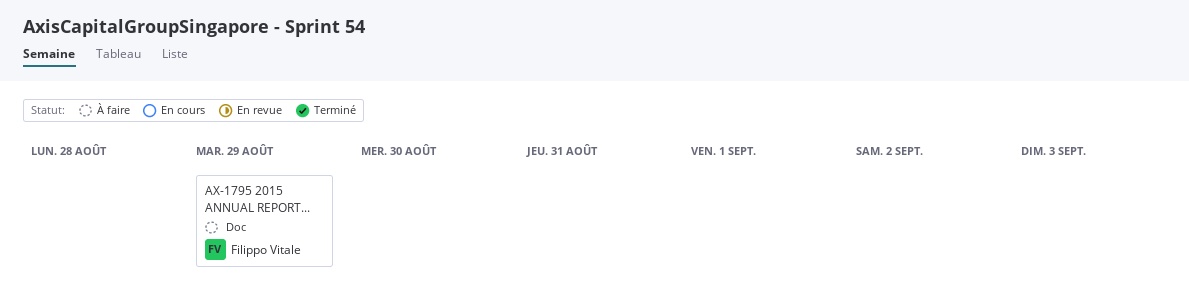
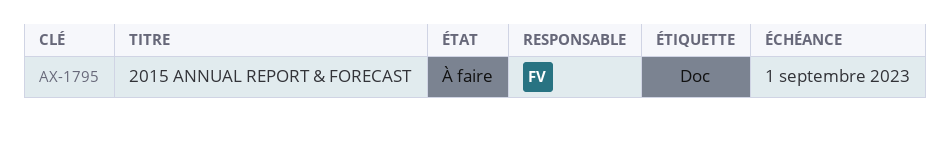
AX-1795, due: Aug 29 -> Sep 1

